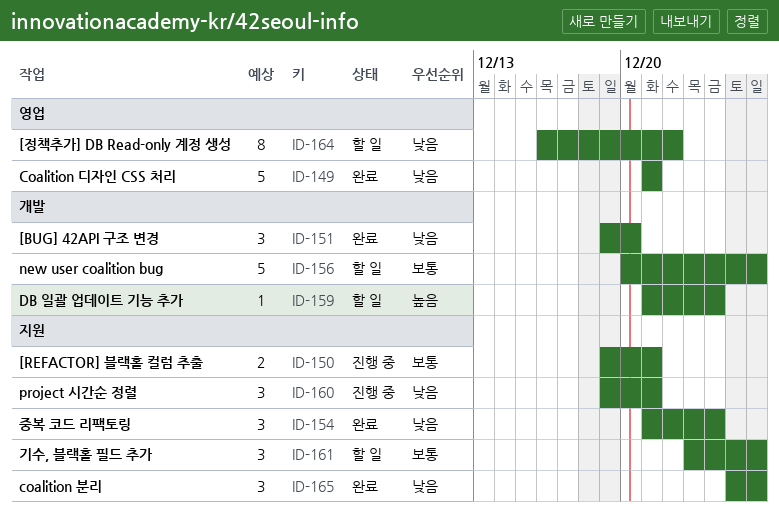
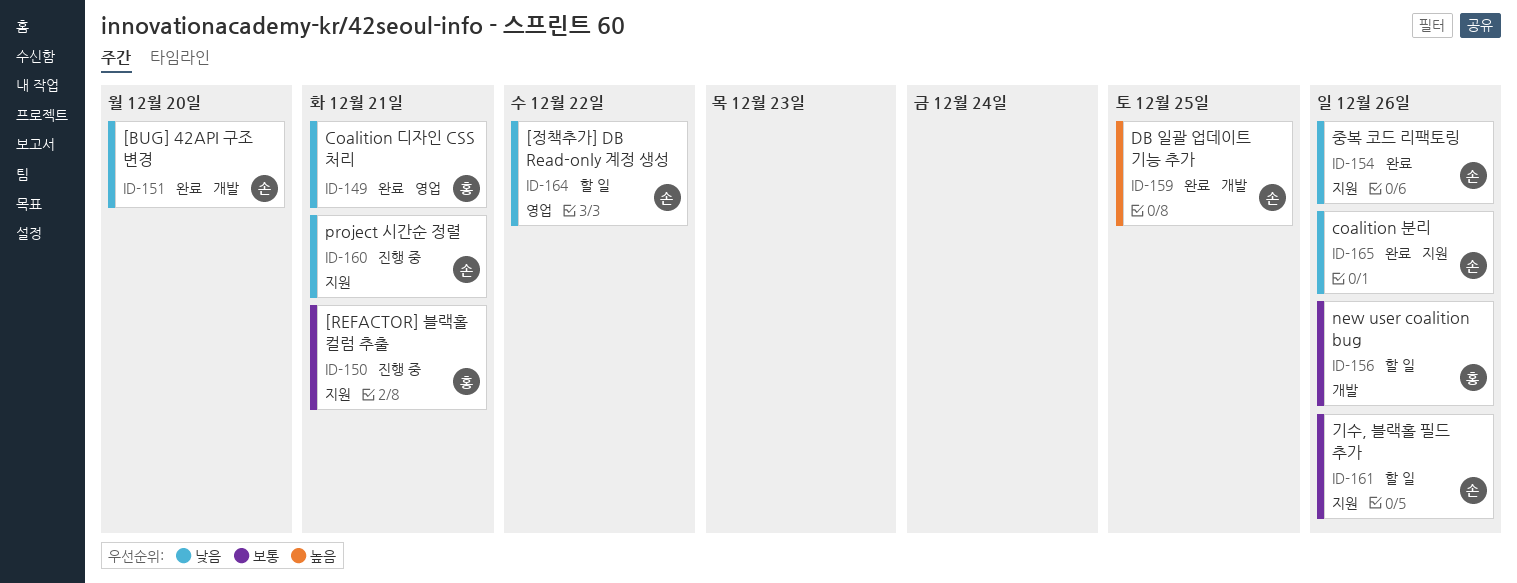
ID-154, due: Dec 24 -> Dec 26
ID-159, status: 할 일 -> 완료
ID-159, due: Dec 24 -> Dec 25

